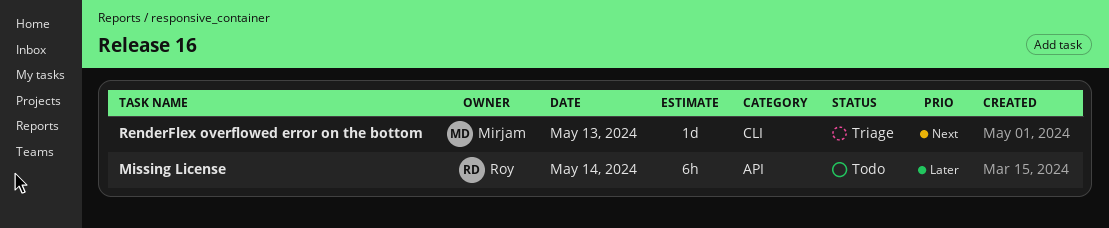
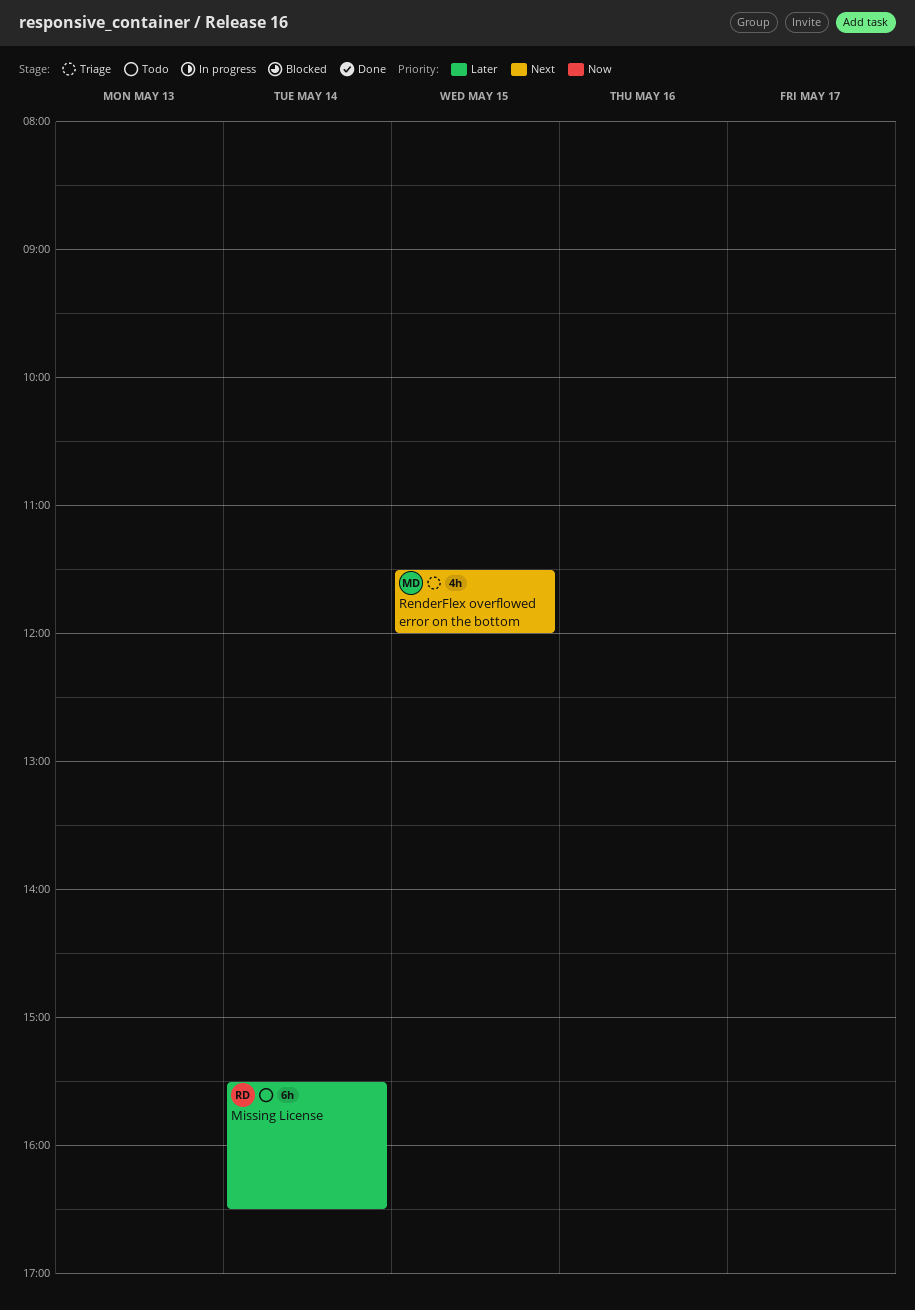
RenderFlex overflowed error on the bottom, estimate: 1d -> 4h
RenderFlex overflowed error on the bottom, day: May 13 -> May 15

